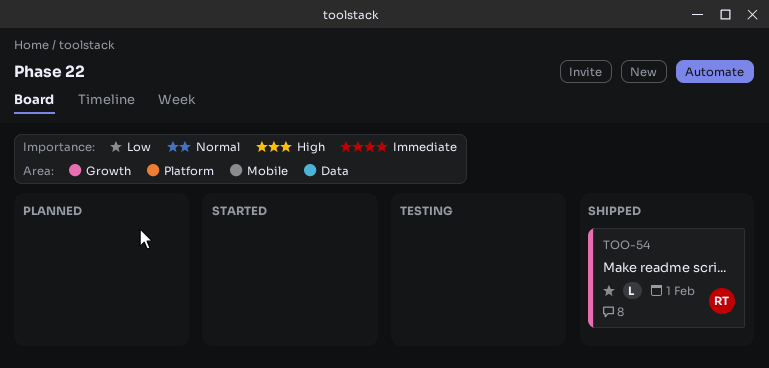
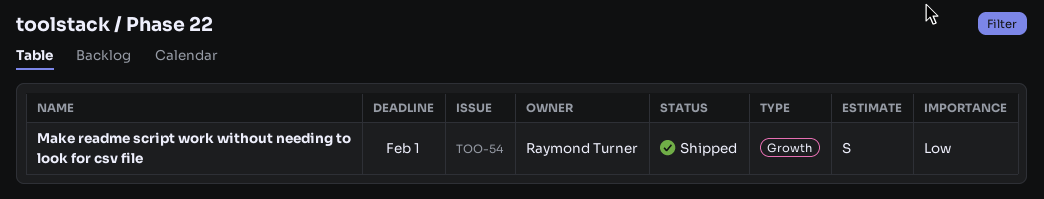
TOO-54, estimate: L -> S

